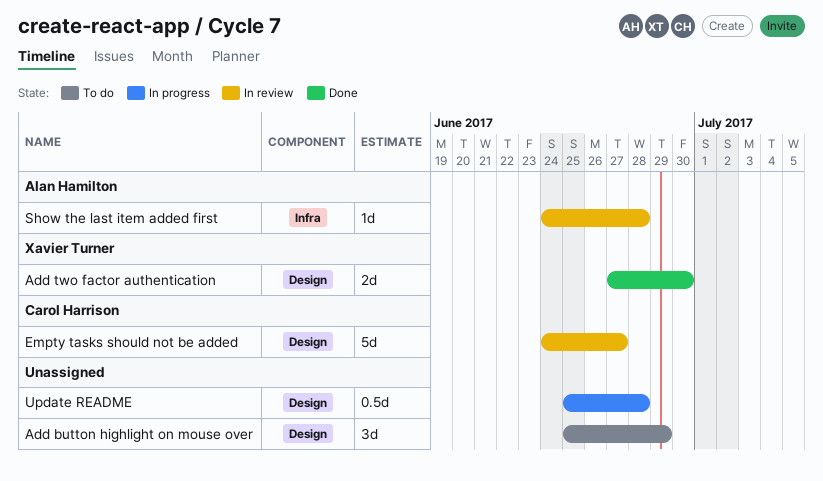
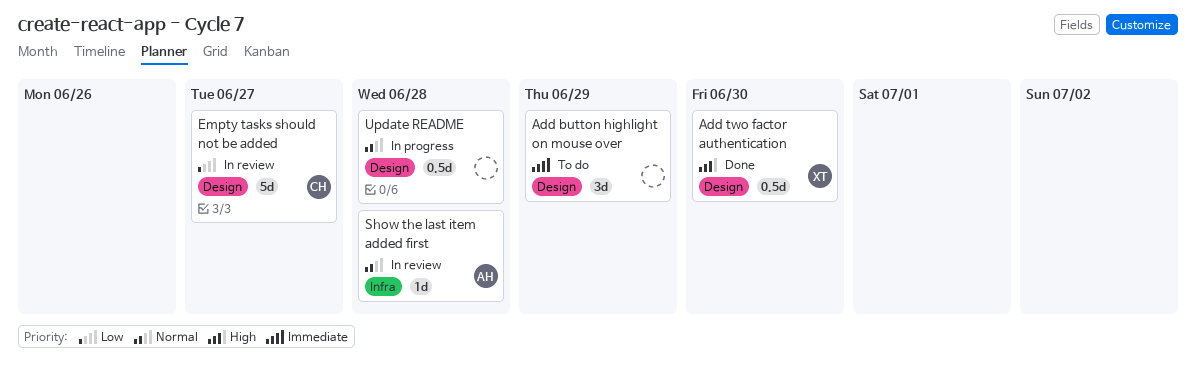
Add two factor authentication, estimate: 2d -> 0.5d

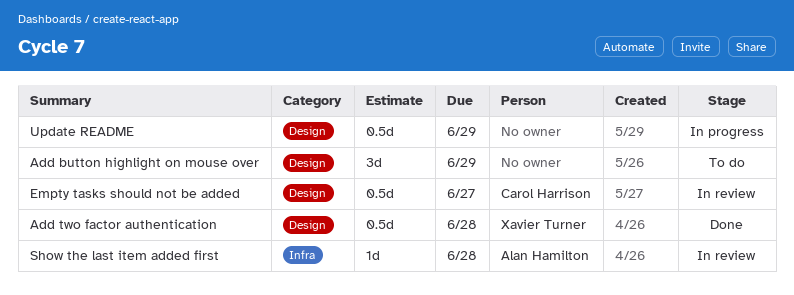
Add two factor authentication, due: Jun 30 -> Jun 28
Empty tasks should not be added, estimate: 5d -> 0.5d
Update README, due: Jun 28 -> Jun 29

